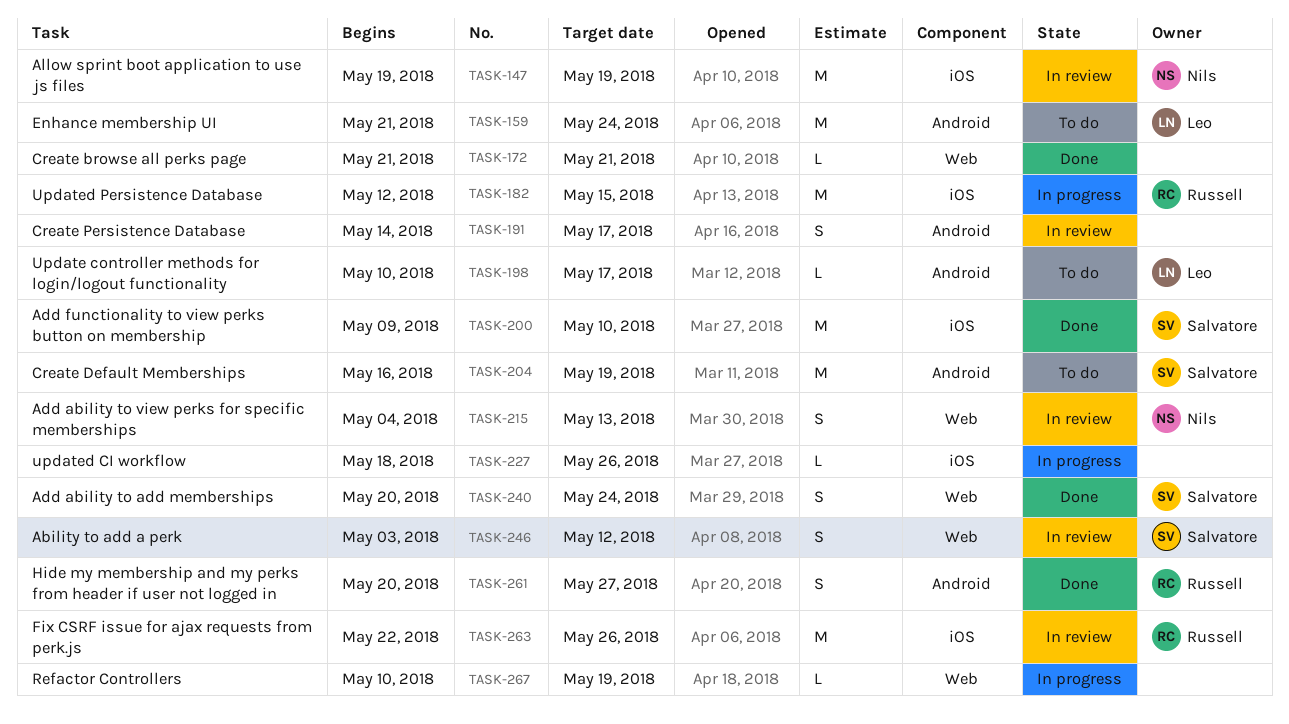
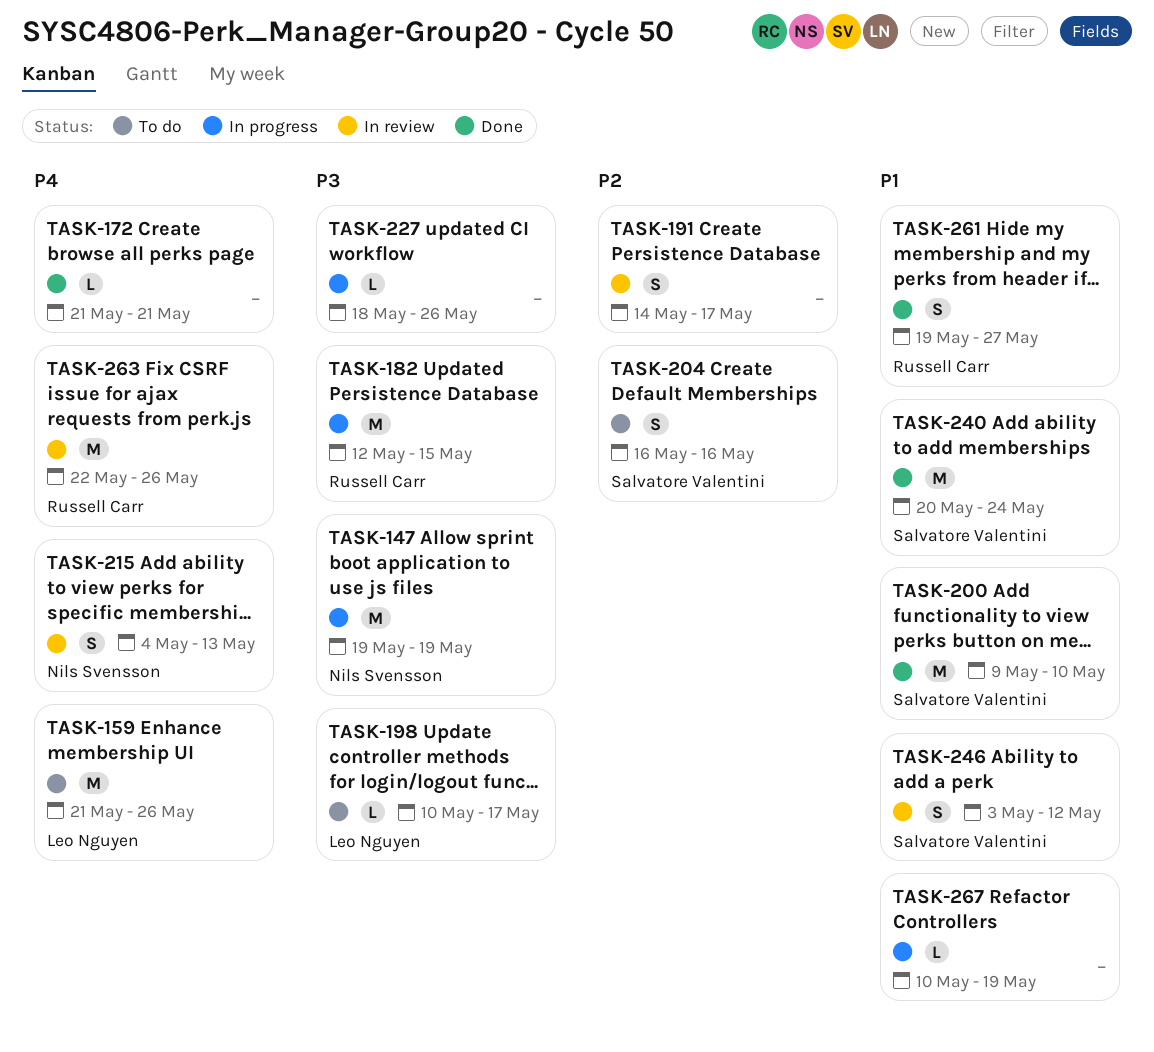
TASK-147, status: In review -> In progress
TASK-159, due: May 24 -> May 26
TASK-204, estimate: M -> S
TASK-204, due: May 19 -> May 16
TASK-240, estimate: S -> M
TASK-261, start: May 20 -> May 19

